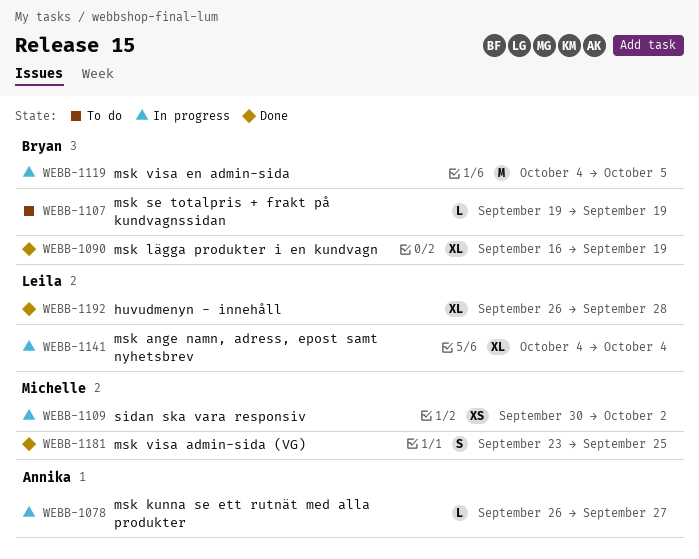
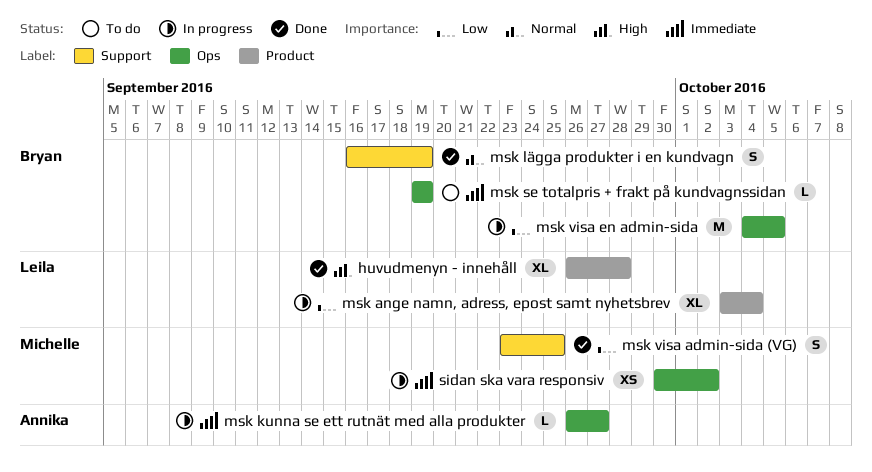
msk ange namn, adress, epost samt nyhetsbrev, start: Oct 4 -> Oct 3
msk lägga produkter i en kundvagn, estimate: XL -> S

